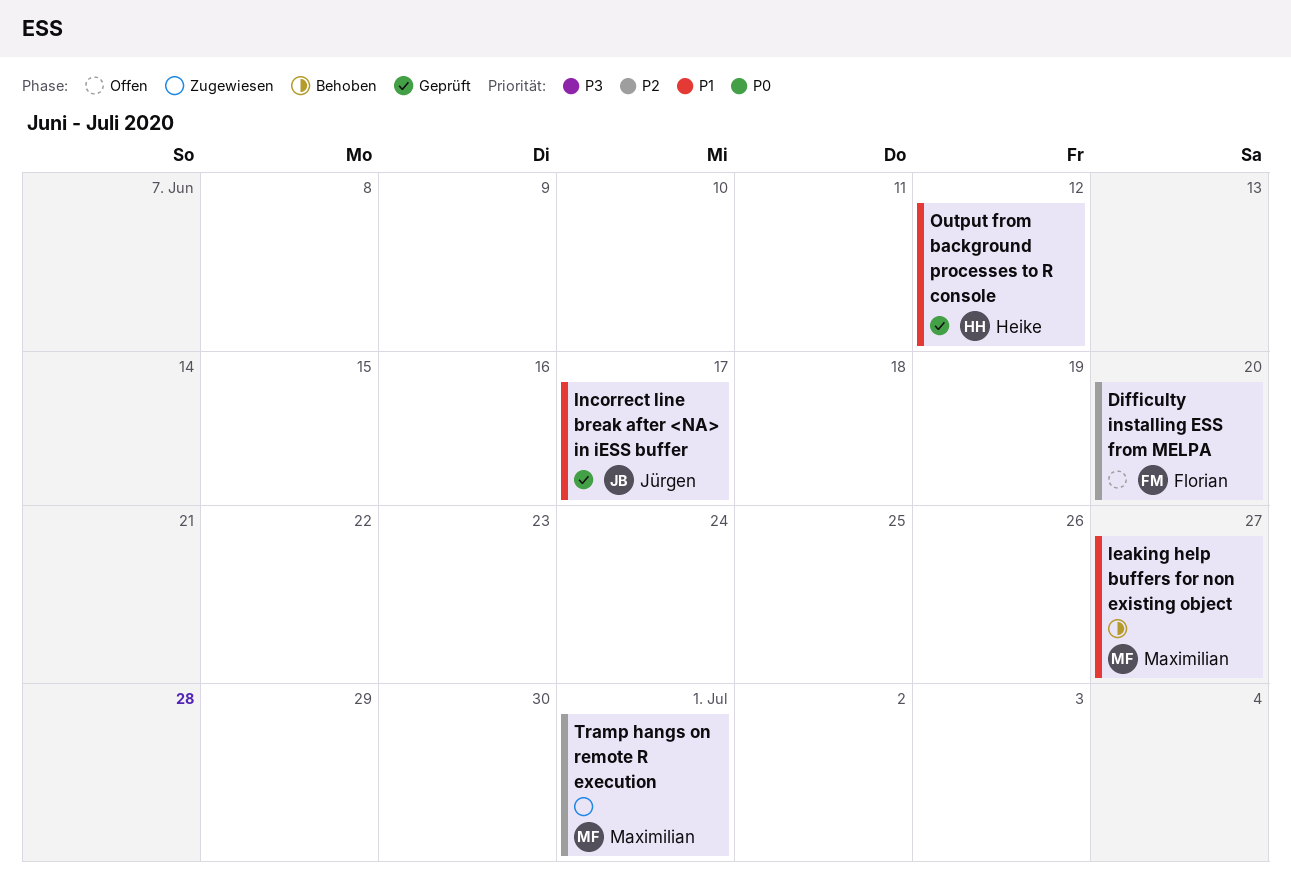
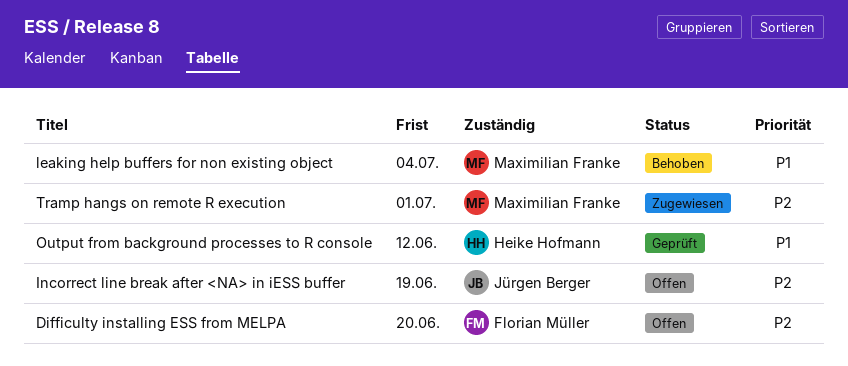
Incorrect line break after <NA> in iESS buffer, status: Geprüft -> Offen
Incorrect line break after <NA> in iESS buffer, priority: P1 -> P2
Incorrect line break after <NA> in iESS buffer, due: Jun 17 -> Jun 19
leaking help buffers for non existing object, due: Jun 27 -> Jul 4

